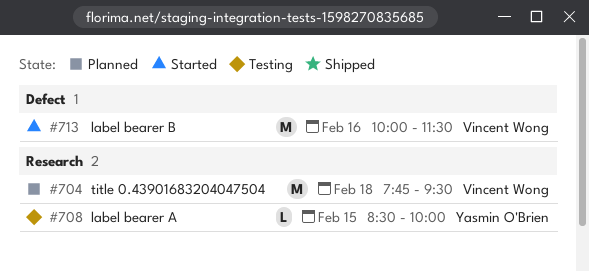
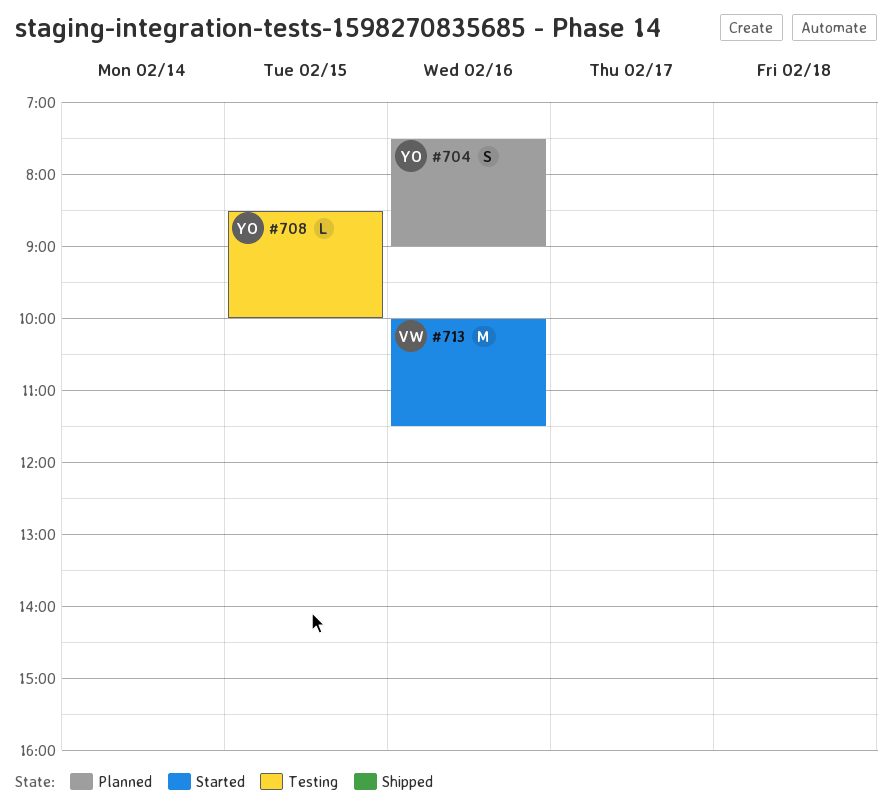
#704, owner: Vincent Wong -> Yasmin O'Brien
#704, estimate: M -> S
#704, day: Feb 18 -> Feb 16
#704, begins: 07:45 -> 07:30
#704, ends: 09:30 -> 09:00

